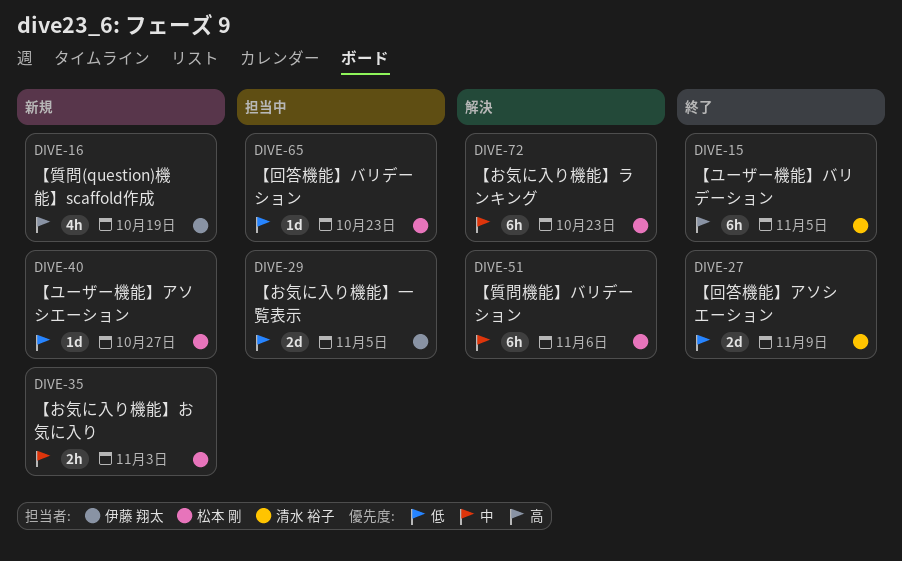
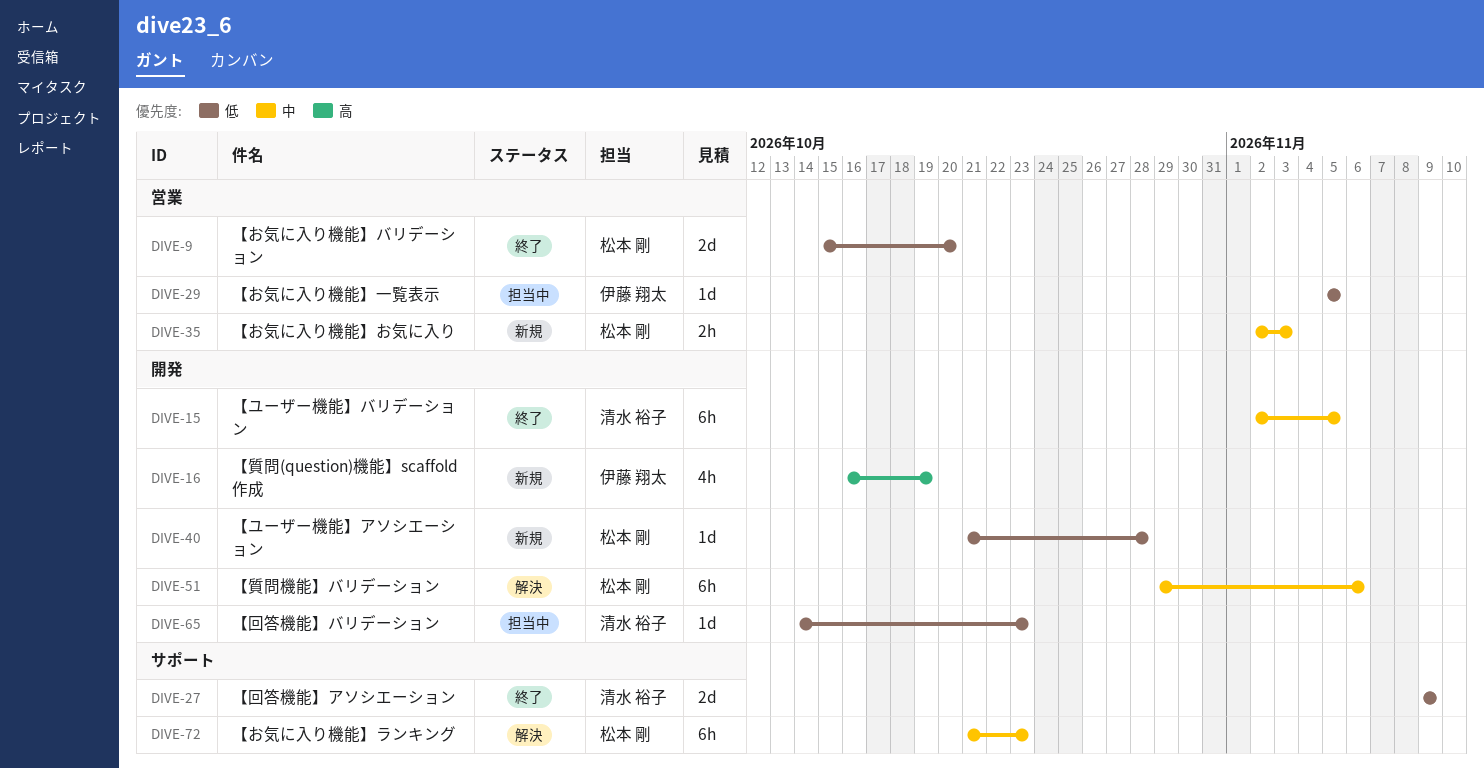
DIVE-9: none -> present
DIVE-15, priority: 高 -> 中
DIVE-29, estimate: 2d -> 1d
DIVE-40, due: Oct 27 -> Oct 28
DIVE-65, owner: 松本 剛 -> 清水 裕子

